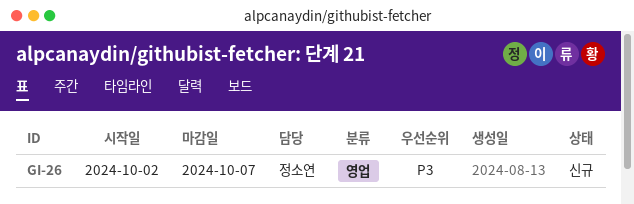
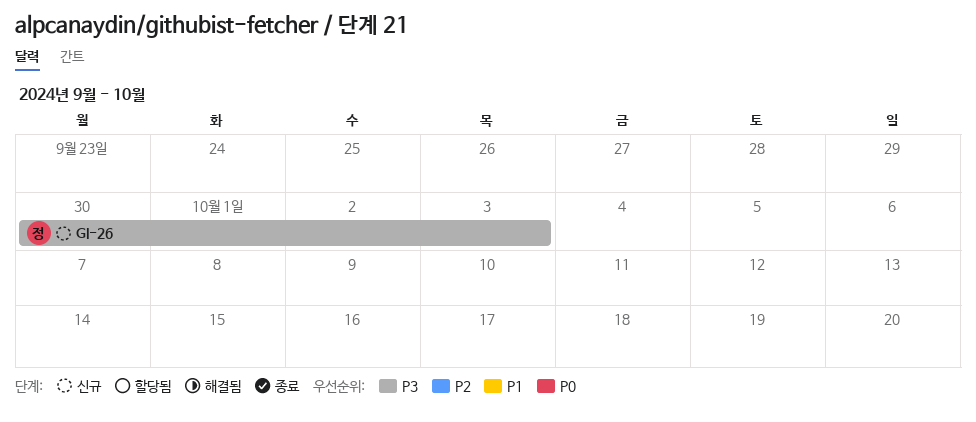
GI-26, start: Oct 2 -> Sep 30
GI-26, due: Oct 7 -> Oct 3

